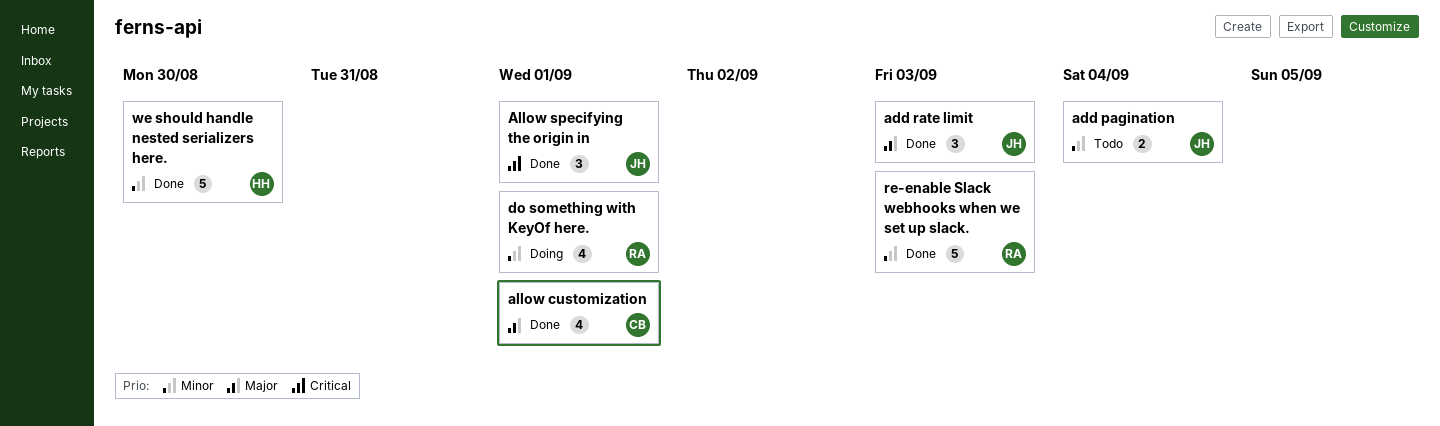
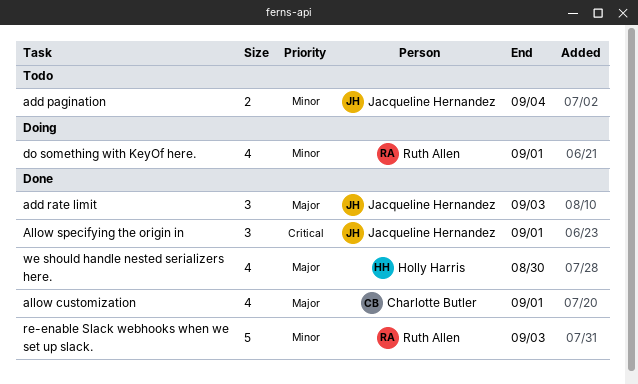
we should handle nested serializers here., priority: Minor -> Major
we should handle nested serializers here., estimate: 5 -> 4

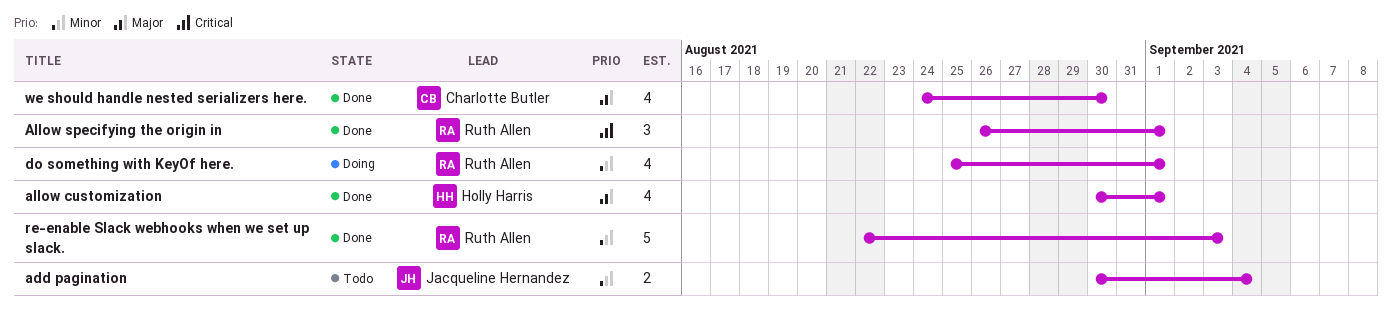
add rate limit: present -> none
allow customization, owner: Charlotte Butler -> Holly Harris
Allow specifying the origin in, owner: Jacqueline Hernandez -> Ruth Allen
we should handle nested serializers here., owner: Holly Harris -> Charlotte Butler

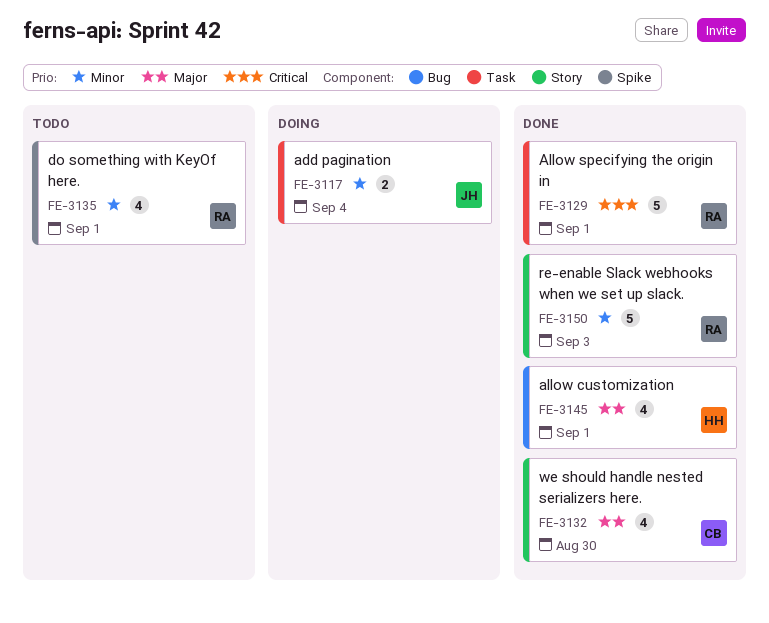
add pagination, status: Todo -> Doing
Allow specifying the origin in, estimate: 3 -> 5
do something with KeyOf here., status: Doing -> Todo

